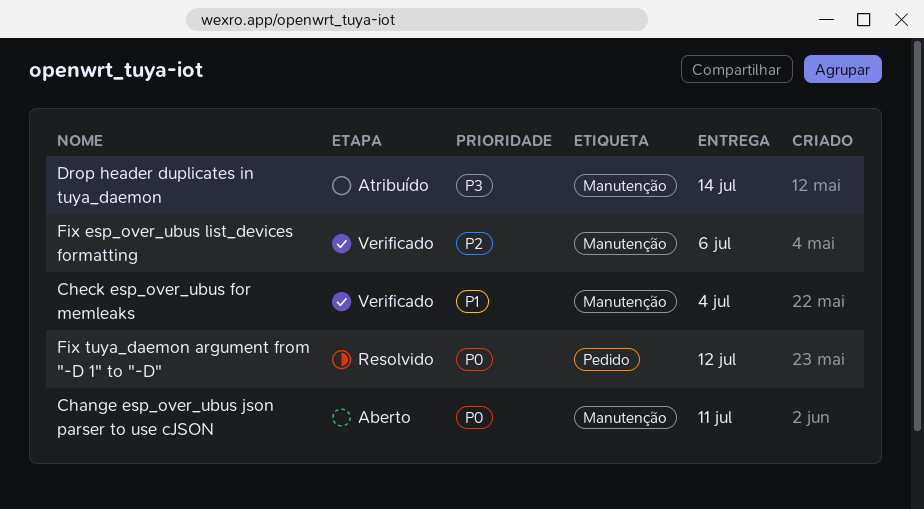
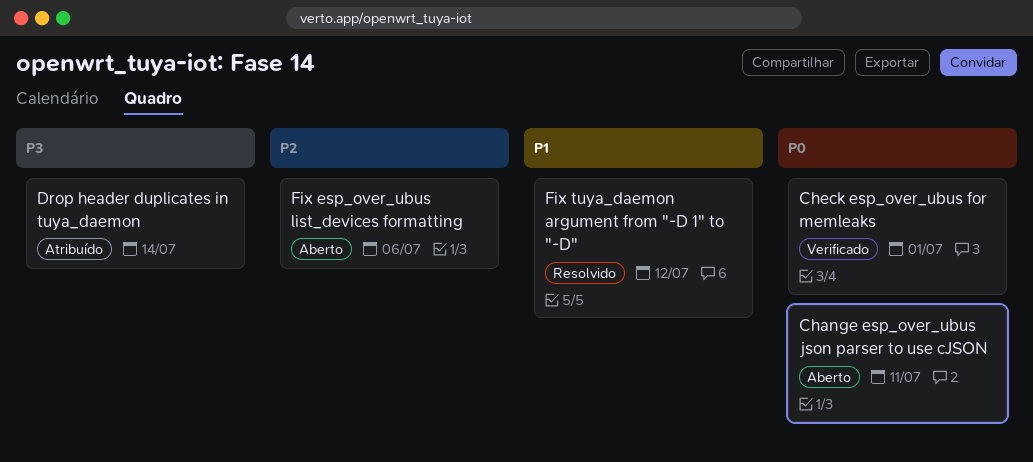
Check esp_over_ubus for memleaks, priority: P1 -> P0
Check esp_over_ubus for memleaks, due: Jul 4 -> Jul 1
Fix esp_over_ubus list_devices formatting, status: Verificado -> Aberto
Fix tuya_daemon argument from "-D 1" to "-D", priority: P0 -> P1

